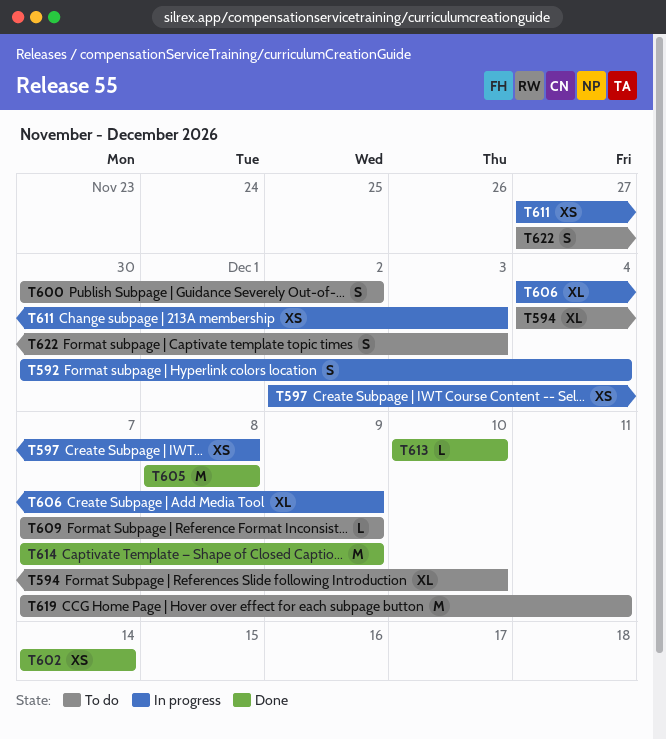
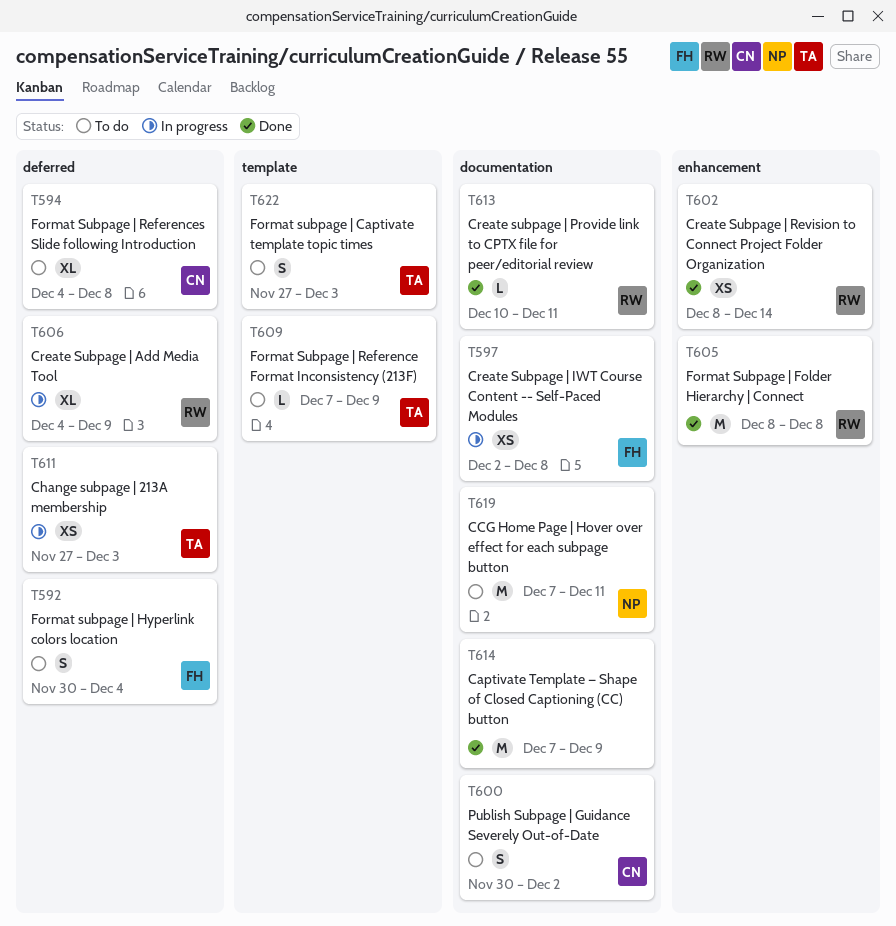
T592, status: In progress -> To do
T594, due: Dec 10 -> Dec 8
T602, start: Dec 14 -> Dec 8
T613, due: Dec 10 -> Dec 11

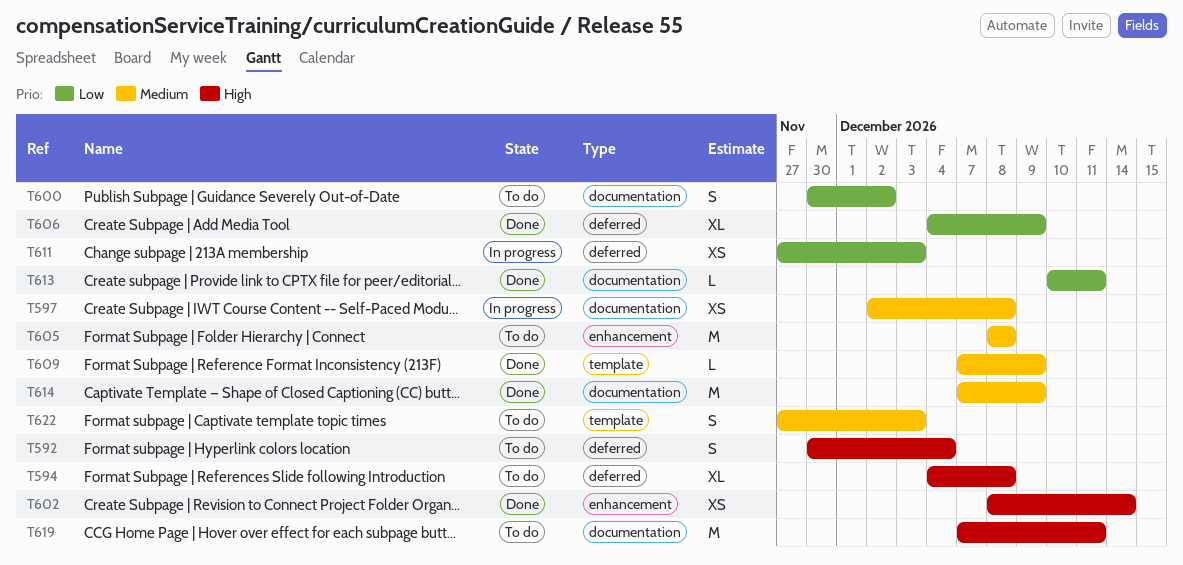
T605, status: Done -> To do
T606, status: In progress -> Done
T609, status: To do -> Done

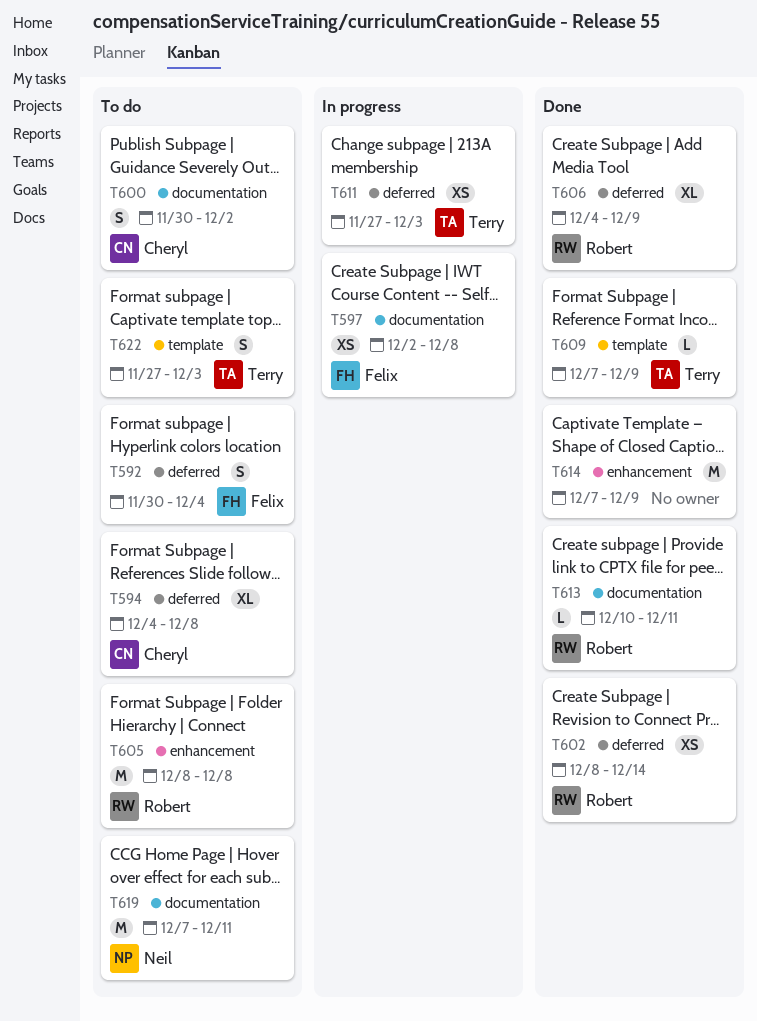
T602, label: enhancement -> deferred
T614, label: documentation -> enhancement

